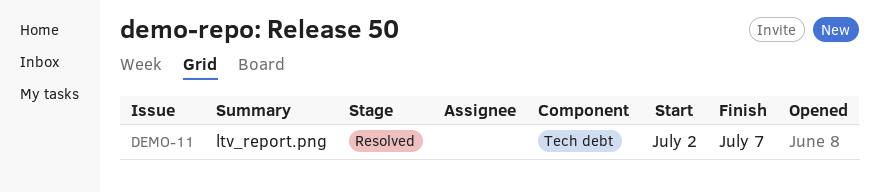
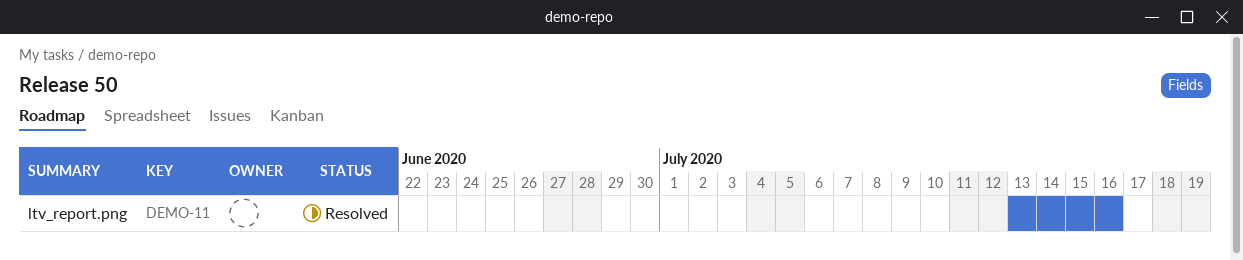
DEMO-11, start: Jul 2 -> Jul 13
DEMO-11, due: Jul 7 -> Jul 16

